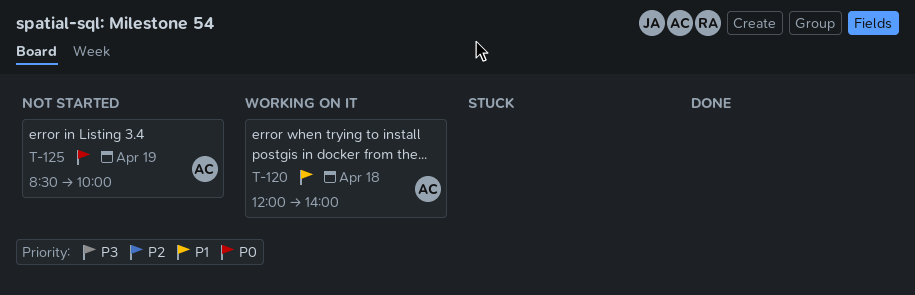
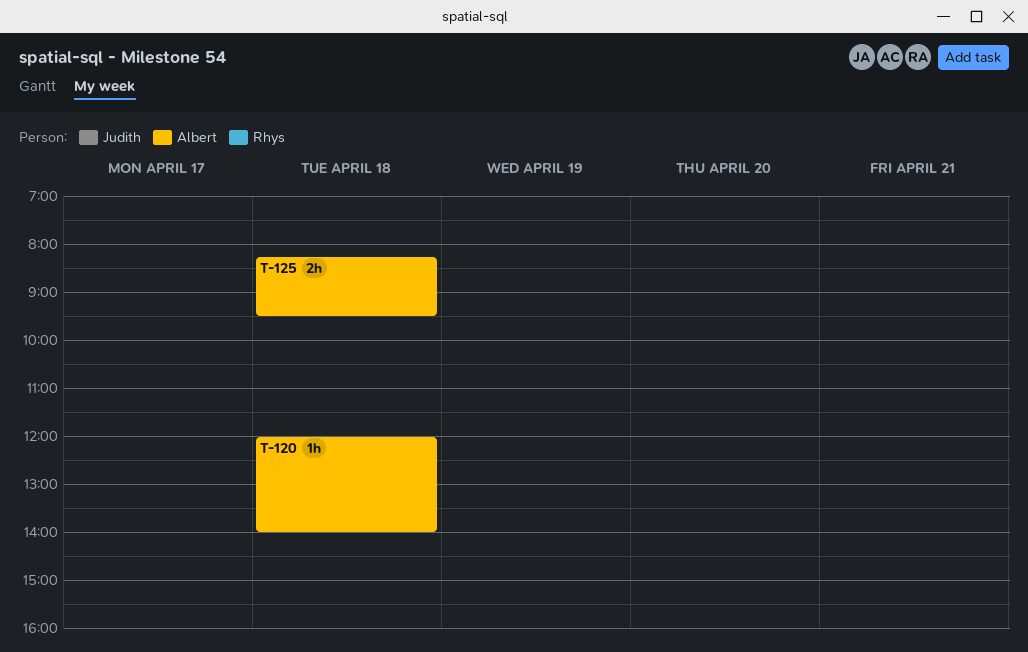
T-125, day: Apr 19 -> Apr 18
T-125, begins: 08:30 -> 08:15
T-125, ends: 10:00 -> 09:30

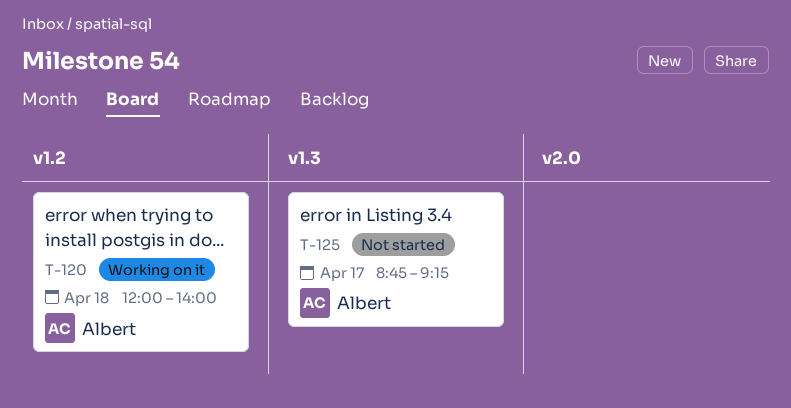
T-125, day: Apr 18 -> Apr 17
T-125, begins: 08:15 -> 08:45
T-125, ends: 09:30 -> 09:15

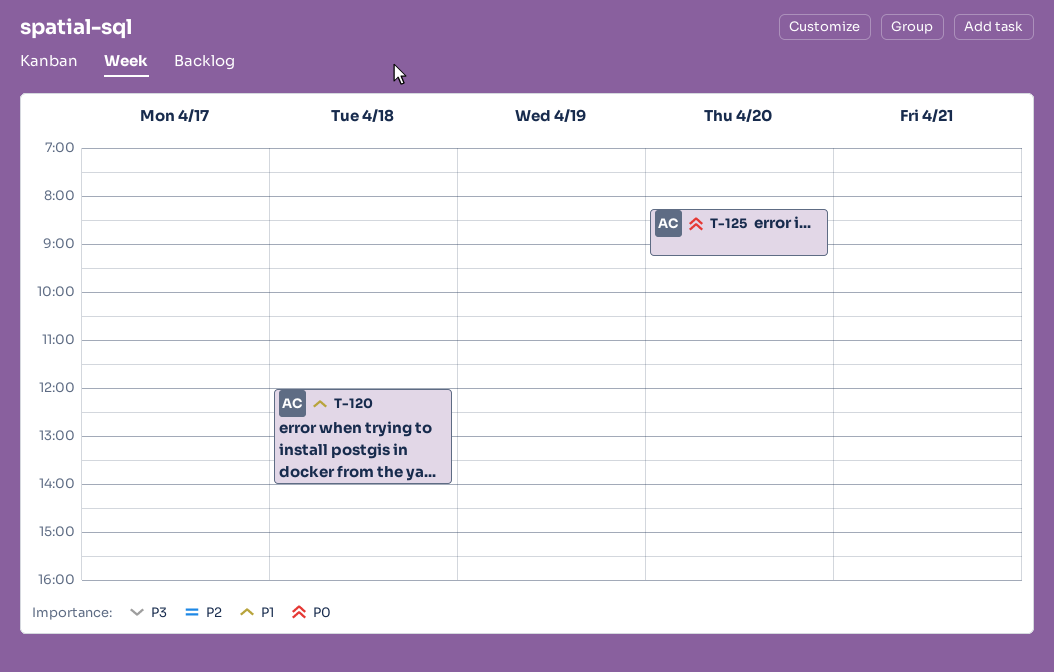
T-125, day: Apr 17 -> Apr 20
T-125, begins: 08:45 -> 08:15

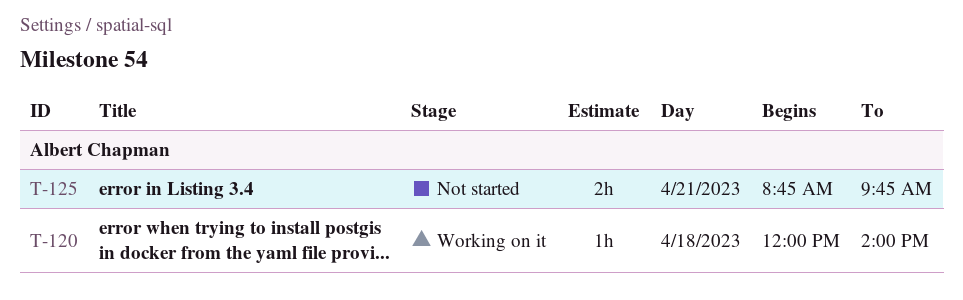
T-125, day: Apr 20 -> Apr 21
T-125, begins: 08:15 -> 08:45
T-125, ends: 09:15 -> 09:45

